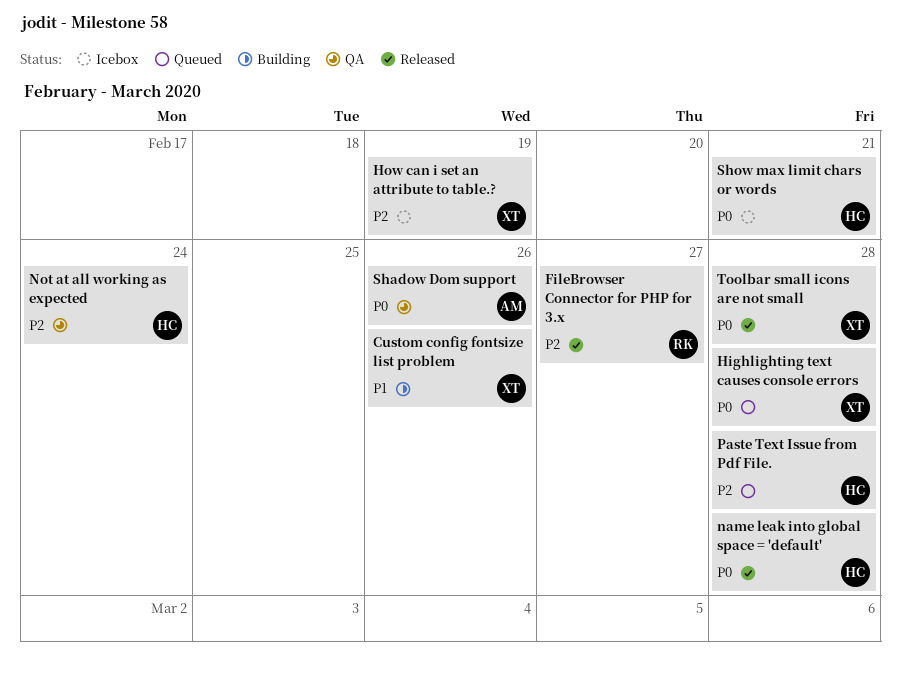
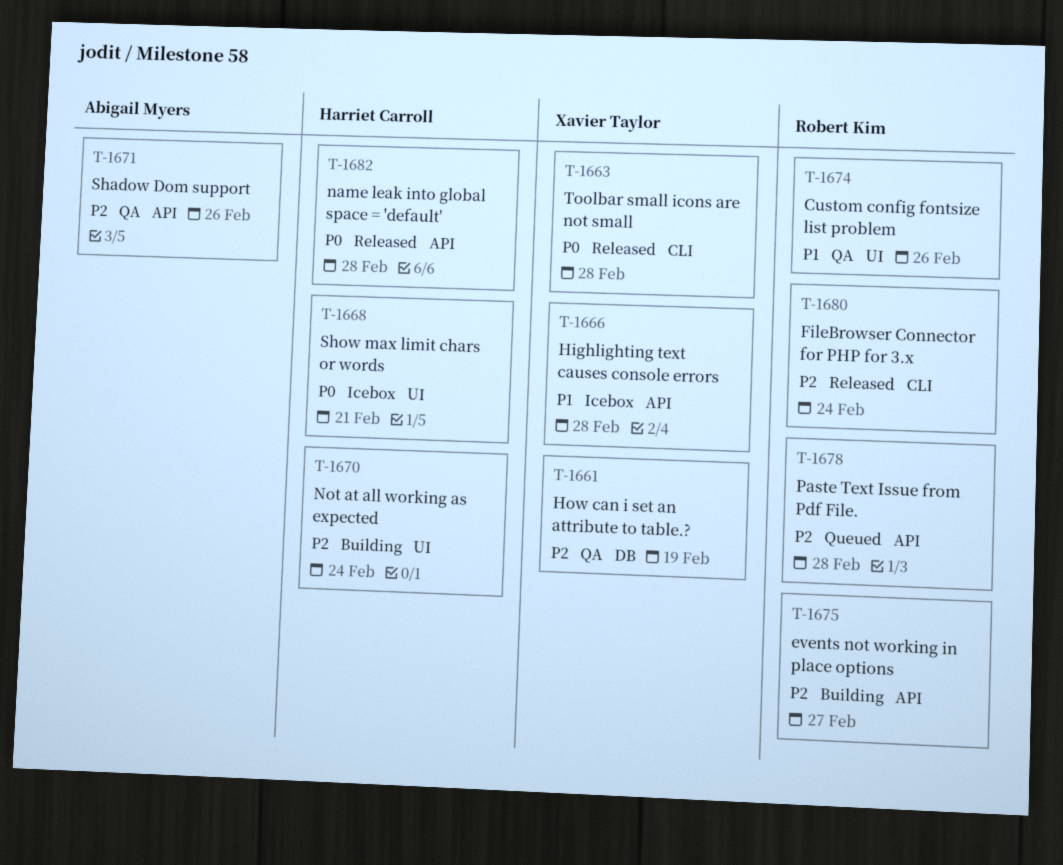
Custom config fontsize list problem, status: Building -> QA
Custom config fontsize list problem, owner: Xavier Taylor -> Robert Kim
events not working in place options: none -> present
FileBrowser Connector for PHP for 3.x, due: Feb 27 -> Feb 24
Highlighting text causes console errors, status: Queued -> Icebox
Highlighting text causes console errors, priority: P0 -> P1
How can i set an attribute to table.?, status: Icebox -> QA
Not at all working as expected, status: QA -> Building
Paste Text Issue from Pdf File., owner: Harriet Carroll -> Robert Kim
Shadow Dom support, priority: P0 -> P2

